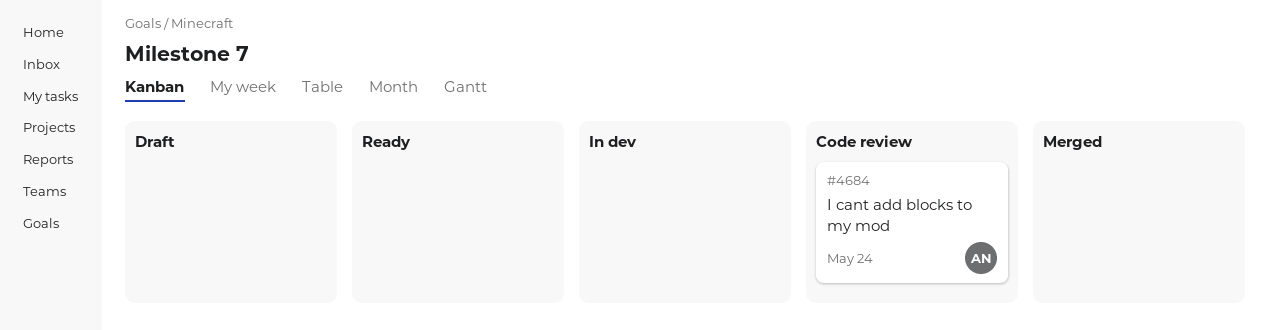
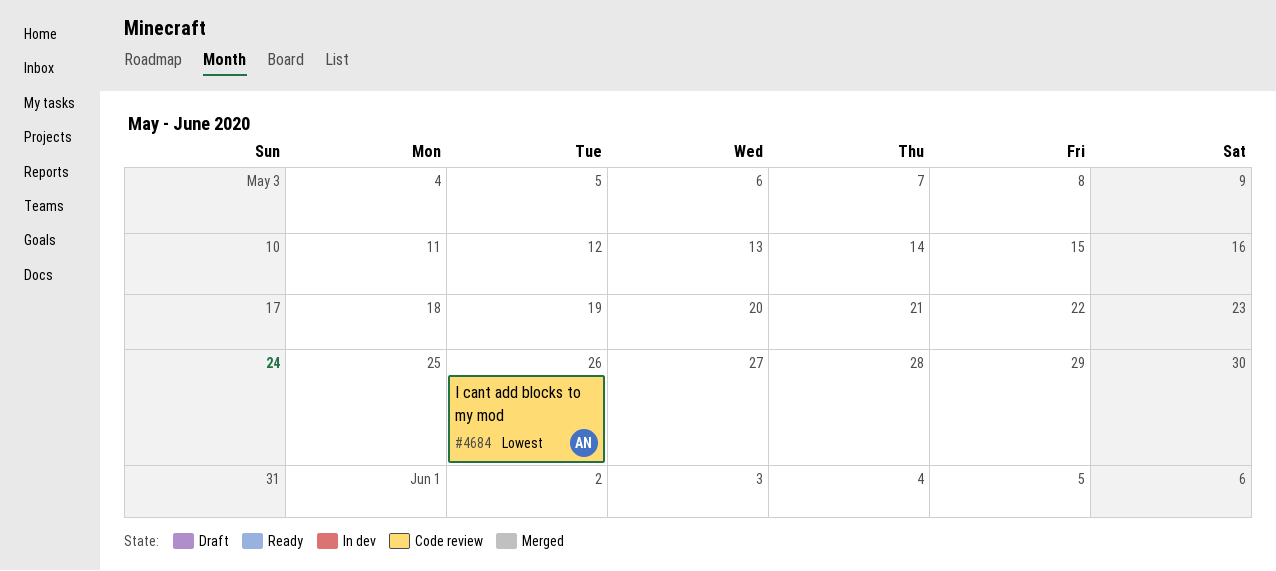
#4684, due: May 24 -> May 26

